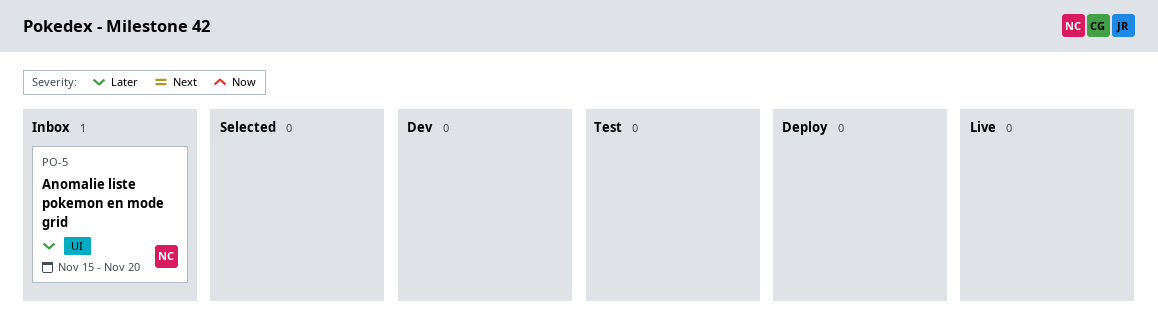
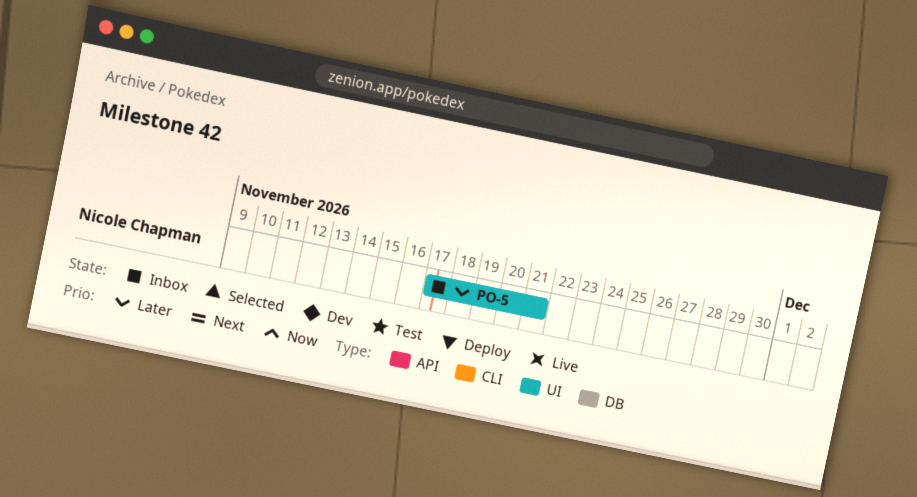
PO-5, start: Nov 15 -> Nov 17
PO-5, due: Nov 20 -> Nov 21

